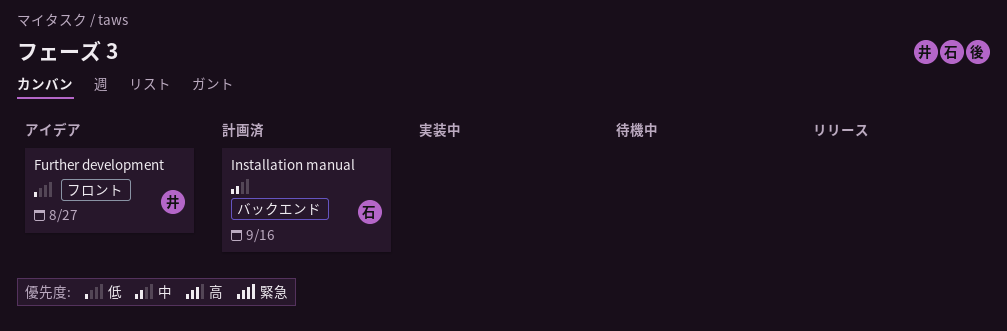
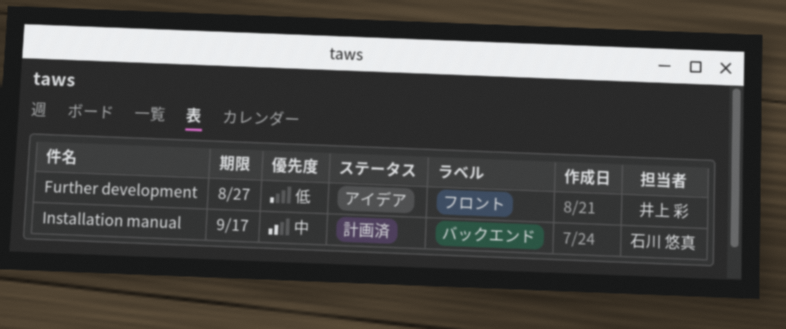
Installation manual, due: Sep 16 -> Sep 17

